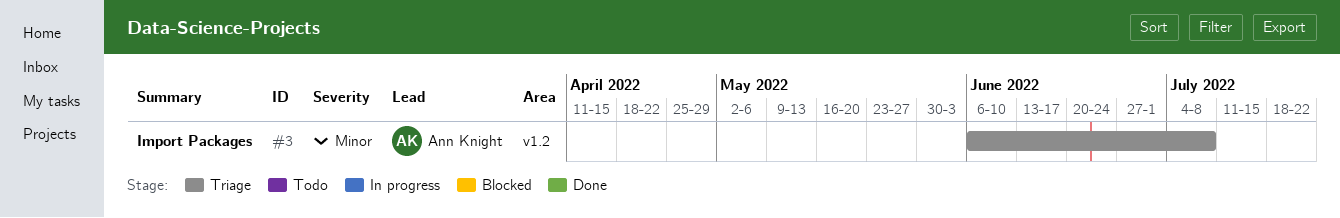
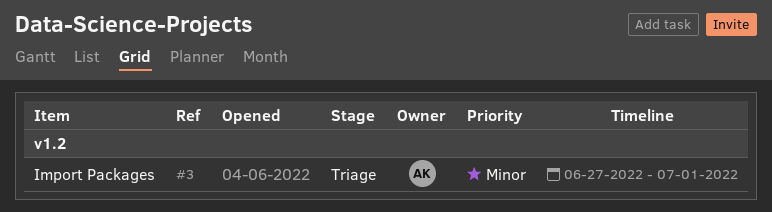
#3, start: Jun 6 -> Jun 27
#3, due: Jul 8 -> Jul 1

